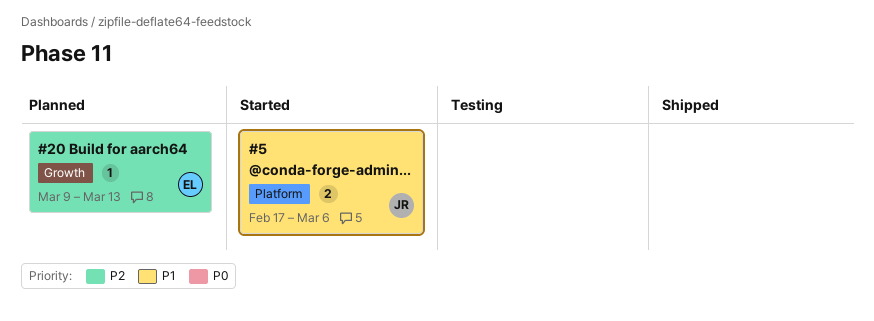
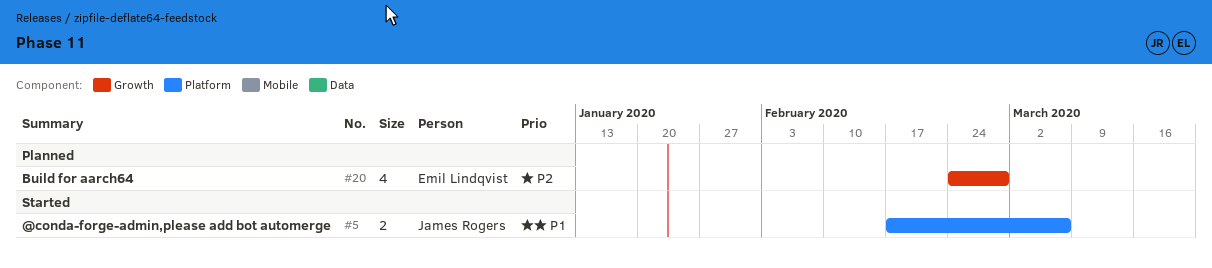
#20, estimate: 1 -> 4
#20, start: Mar 9 -> Feb 24
#20, due: Mar 13 -> Feb 28

